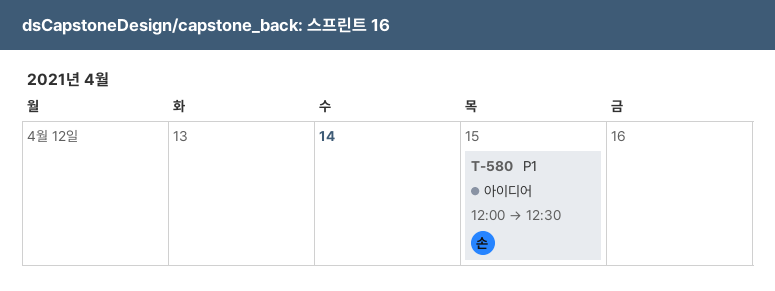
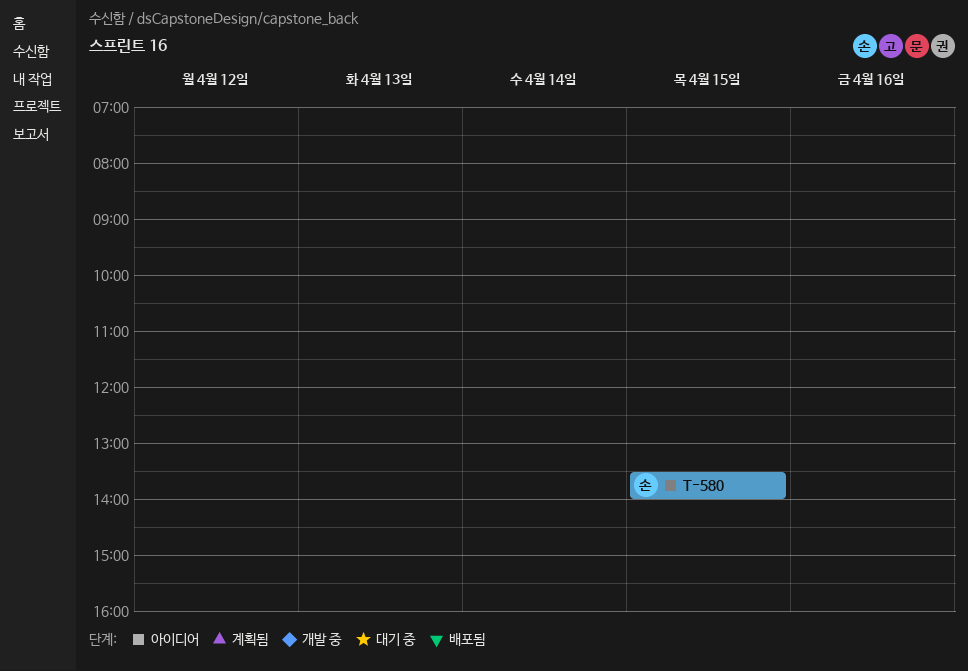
T-580, begins: 12:00 -> 13:30
T-580, ends: 12:30 -> 14:00

